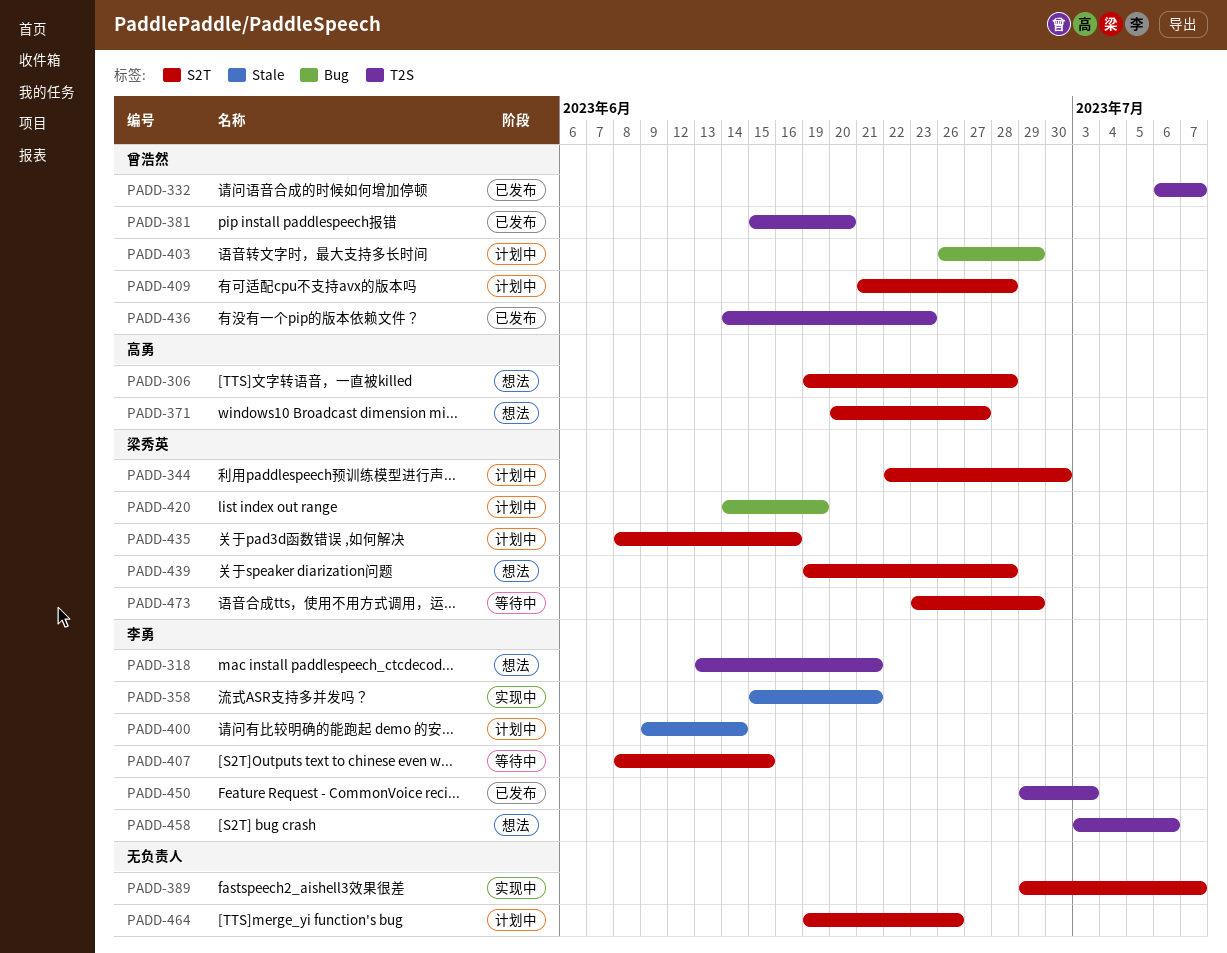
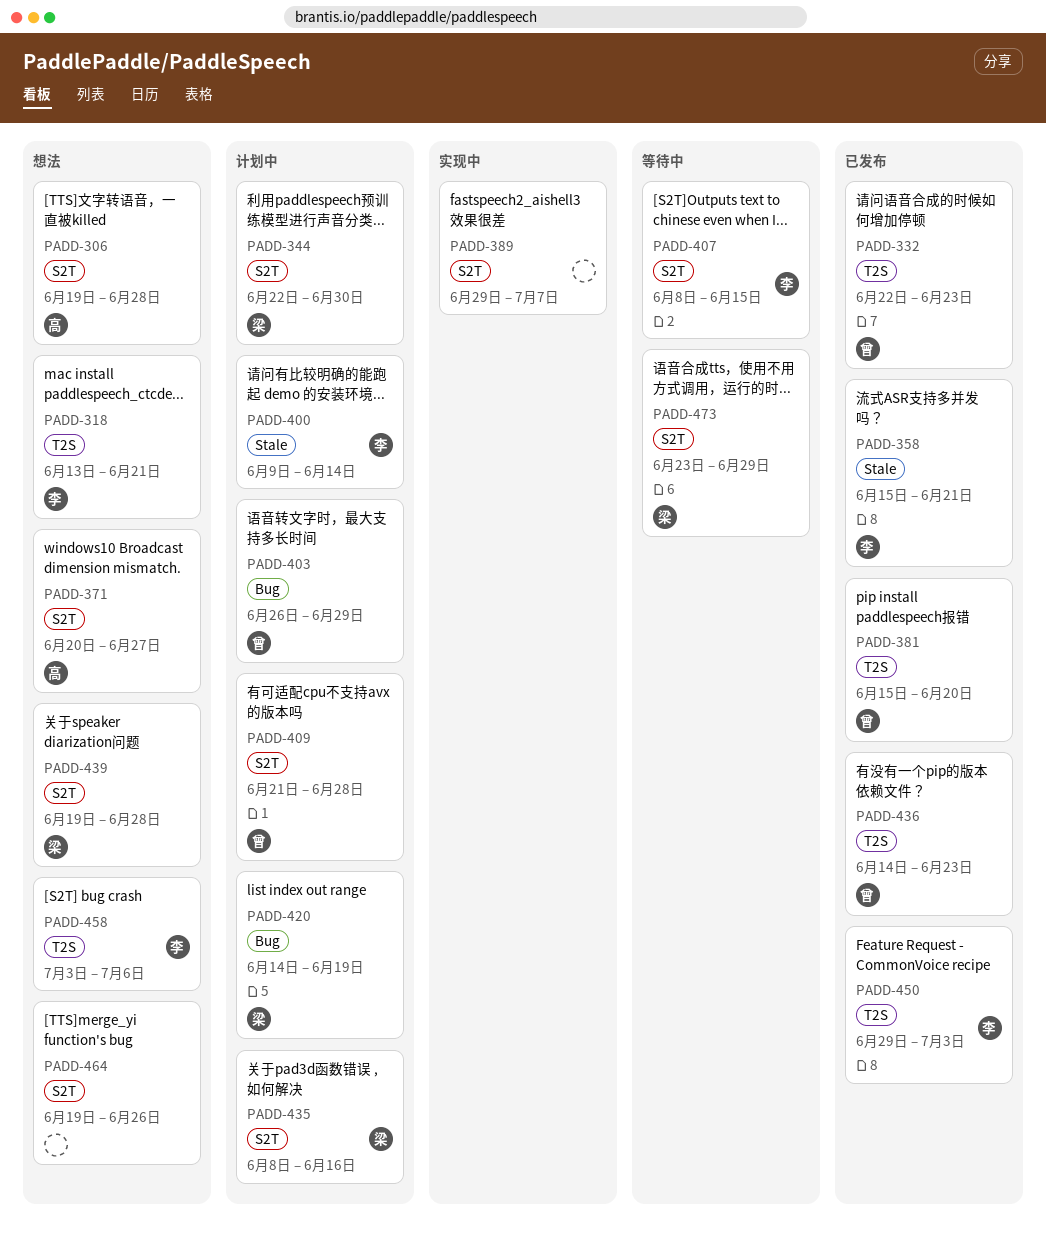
PADD-332, start: Jul 6 -> Jun 22
PADD-332, due: Jul 7 -> Jun 23
PADD-358, status: 实现中 -> 已发布
PADD-464, status: 计划中 -> 想法

